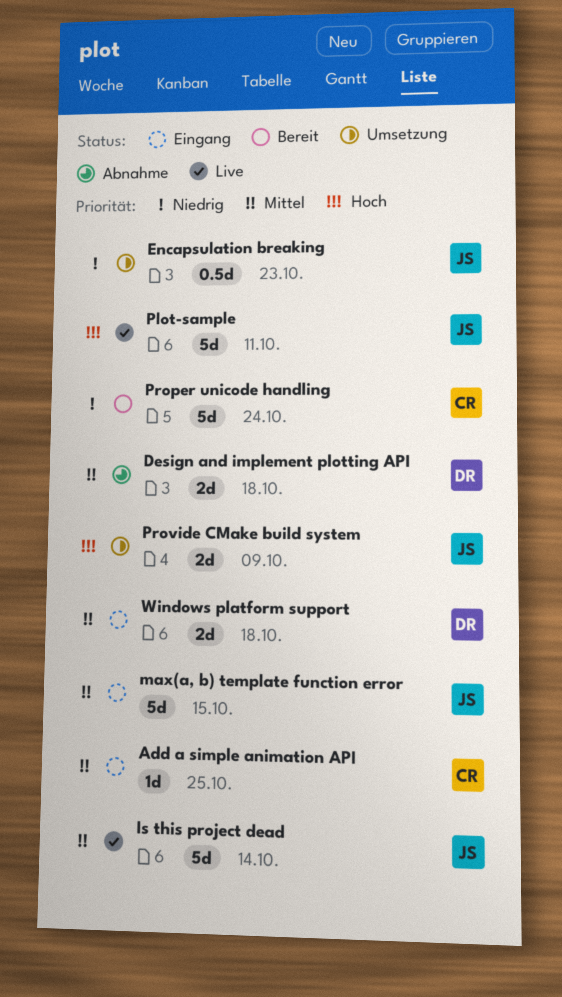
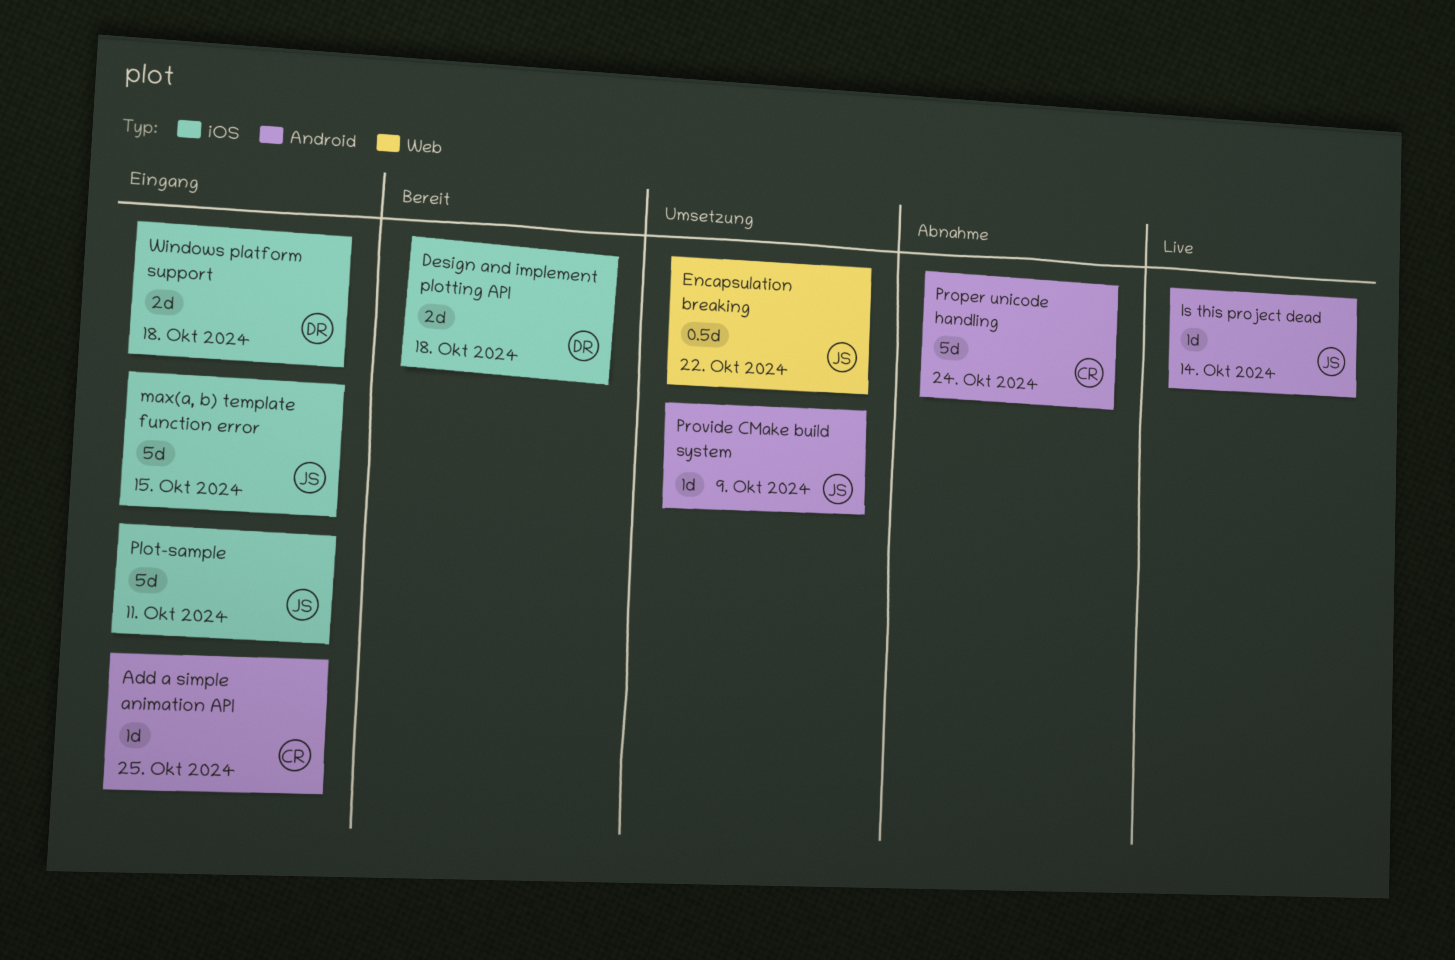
Design and implement plotting API, status: Abnahme -> Bereit
Encapsulation breaking, due: Oct 23 -> Oct 22
Is this project dead, estimate: 5d -> 1d
Plot-sample, status: Live -> Eingang
Proper unicode handling, status: Bereit -> Abnahme
Provide CMake build system, estimate: 2d -> 1d

